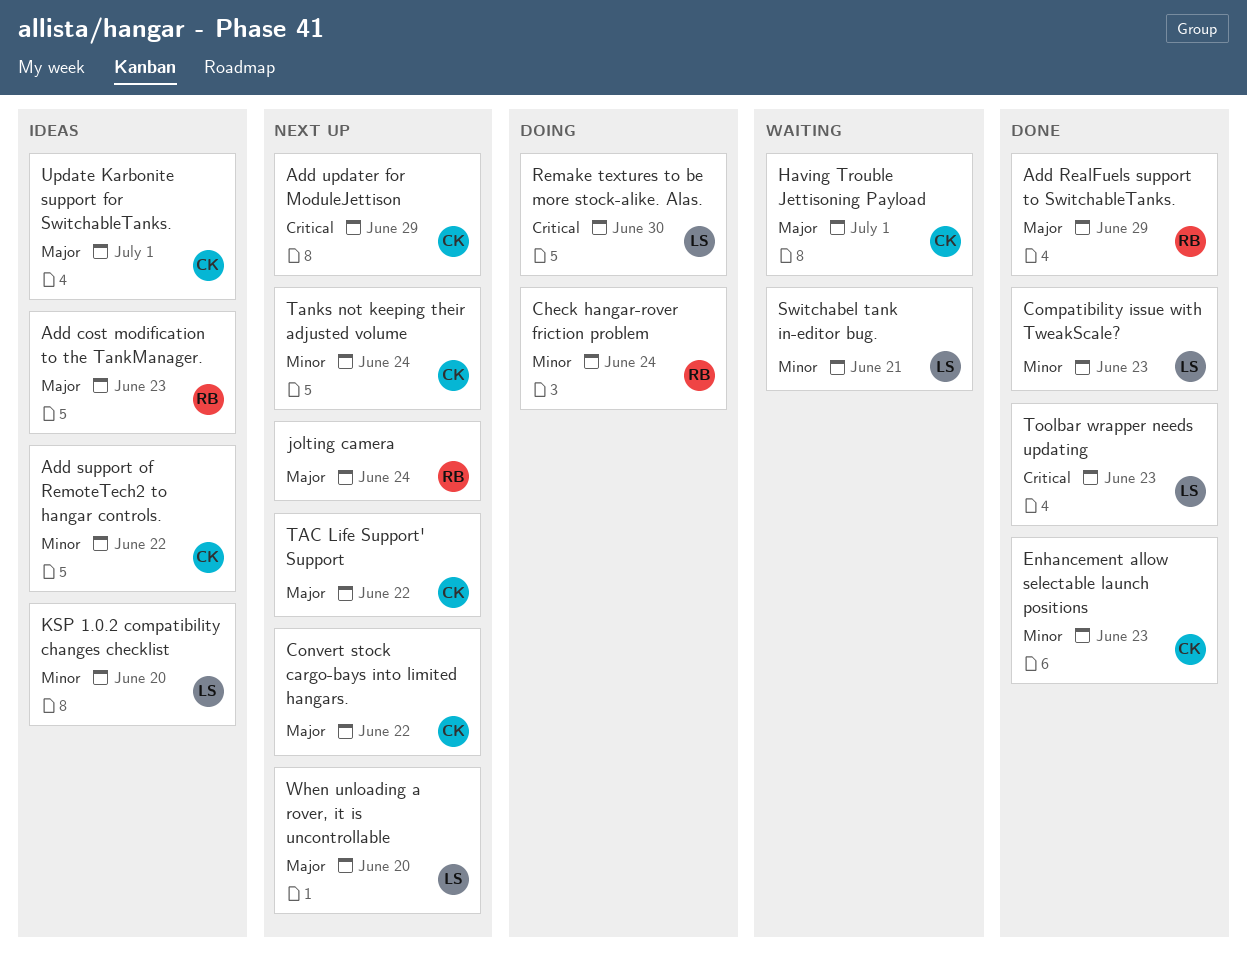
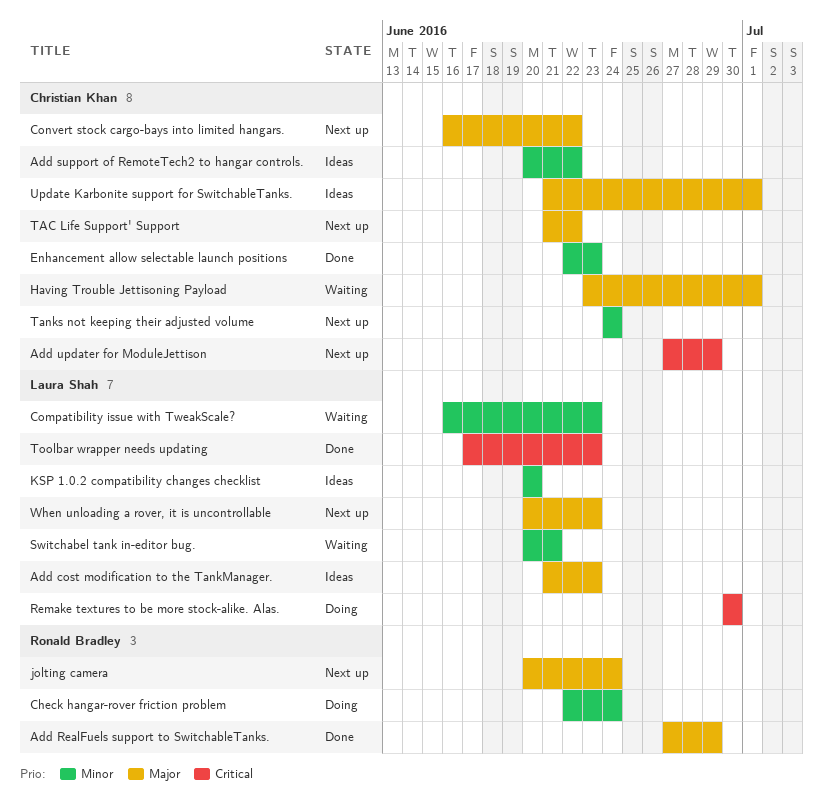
Add cost modification to the TankManager., owner: Ronald Bradley -> Laura Shah
Compatibility issue with TweakScale?, status: Done -> Waiting
When unloading a rover, it is uncontrollable, due: Jun 20 -> Jun 23

